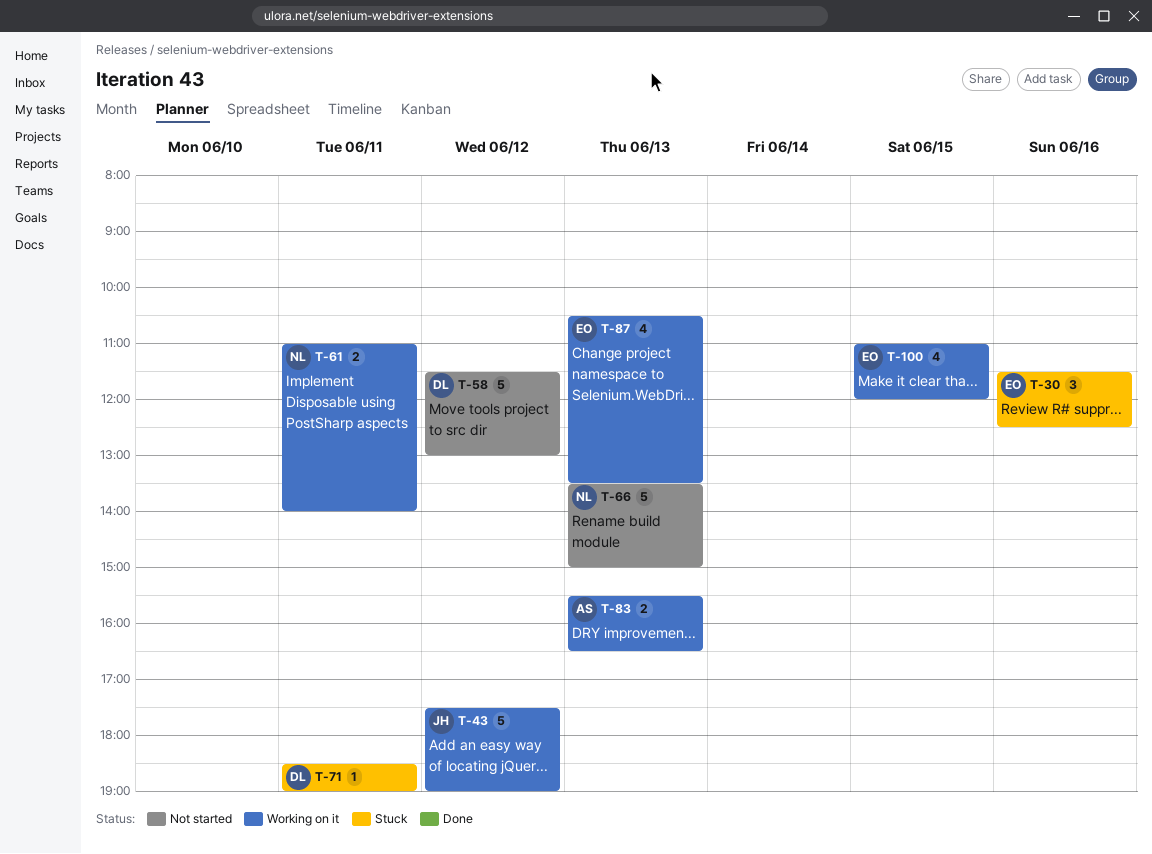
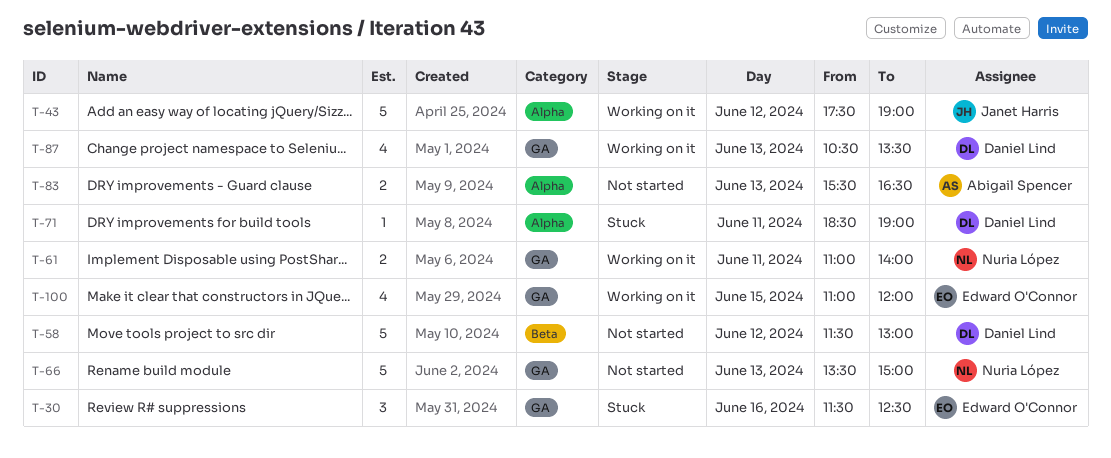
T-83, status: Working on it -> Not started
T-87, owner: Edward O'Connor -> Daniel Lind

